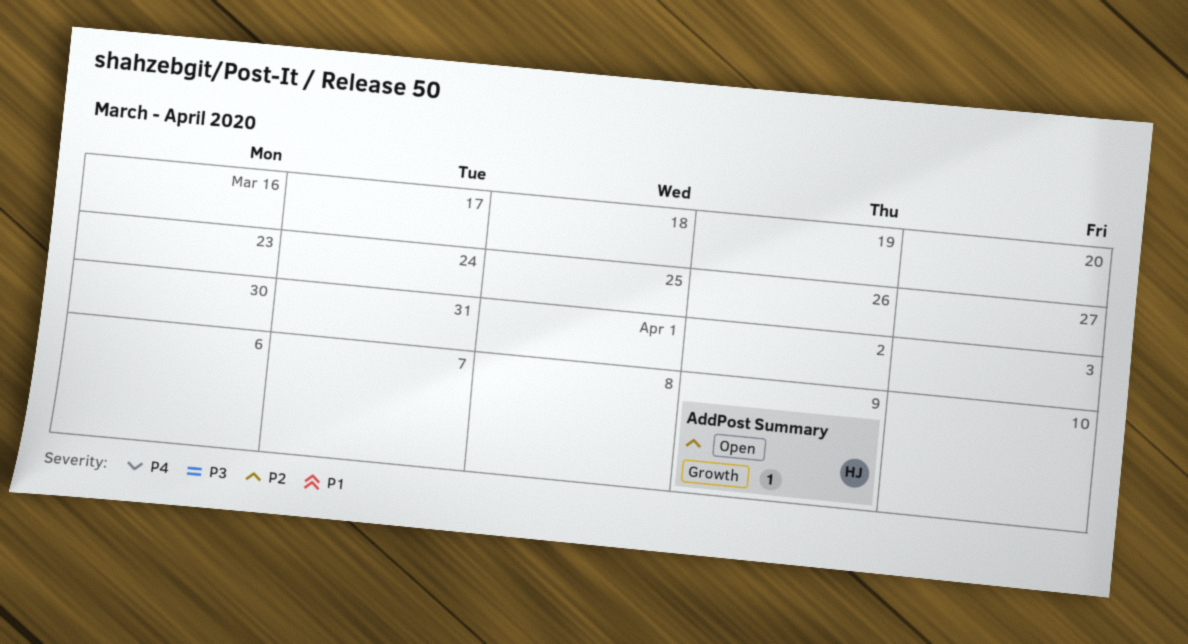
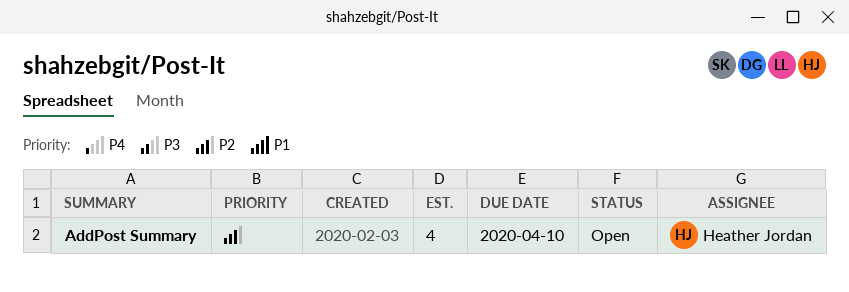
AddPost Summary, estimate: 1 -> 4
AddPost Summary, due: Apr 9 -> Apr 10

